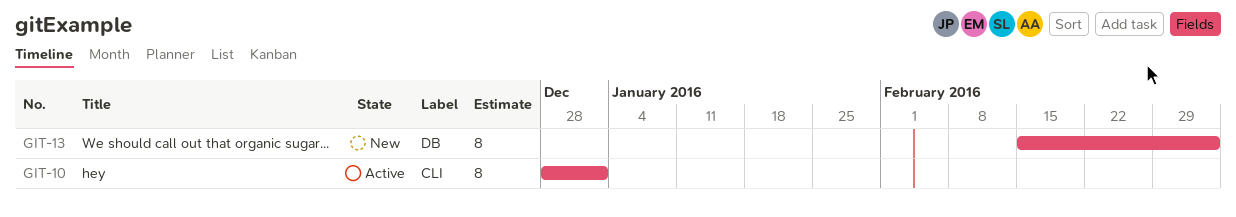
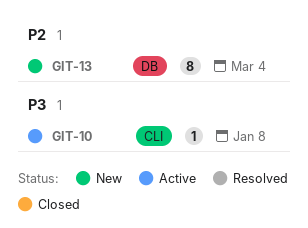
GIT-10, estimate: 8 -> 1
GIT-10, due: Jan 1 -> Jan 8

